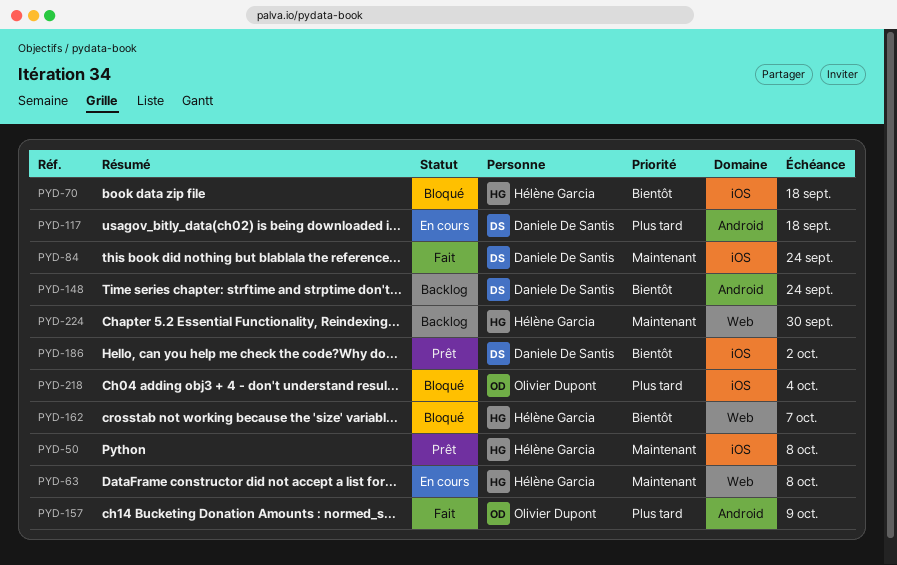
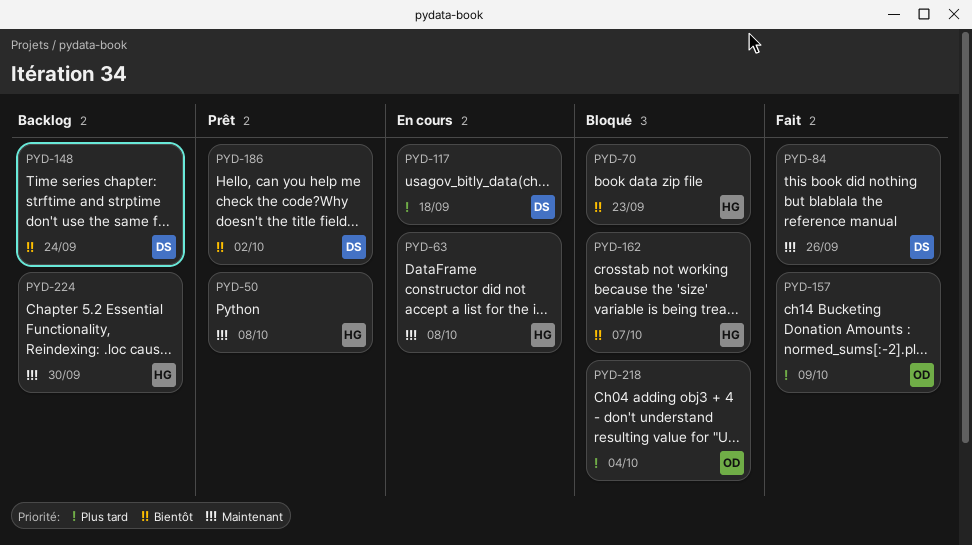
PYD-70, due: Sep 18 -> Sep 23
PYD-84, due: Sep 24 -> Sep 26

